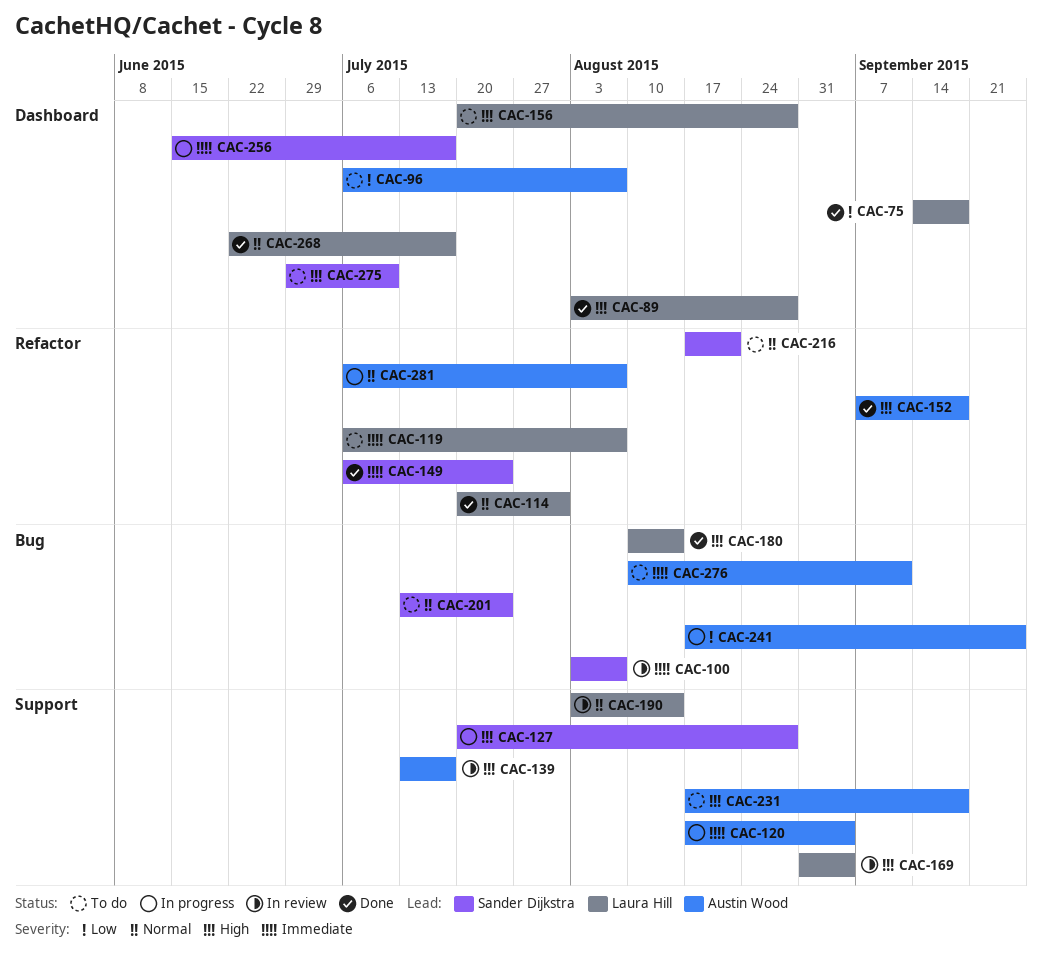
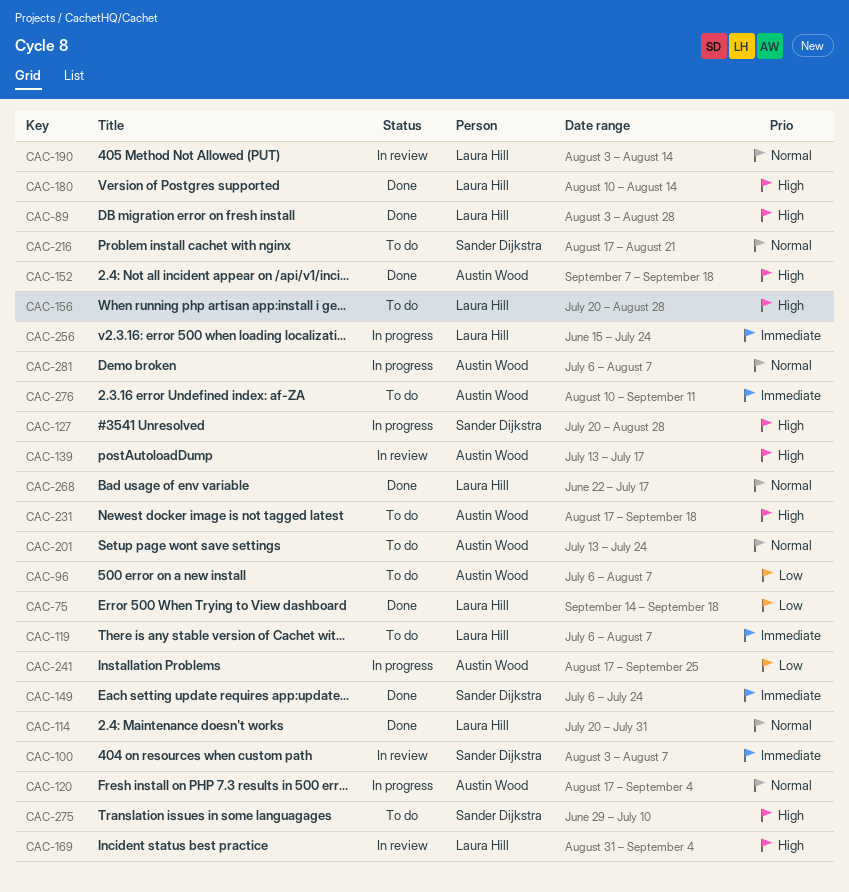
CAC-120, priority: Immediate -> Normal
CAC-201, owner: Sander Dijkstra -> Austin Wood
CAC-256, owner: Sander Dijkstra -> Laura Hill
CAC-256, due: Jul 17 -> Jul 24

